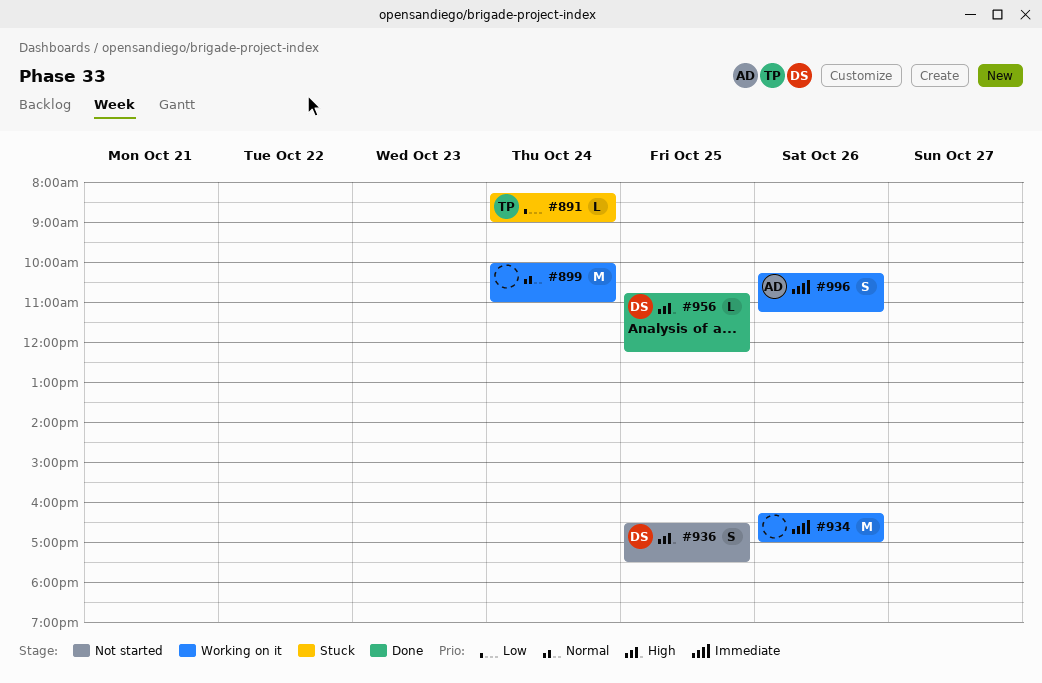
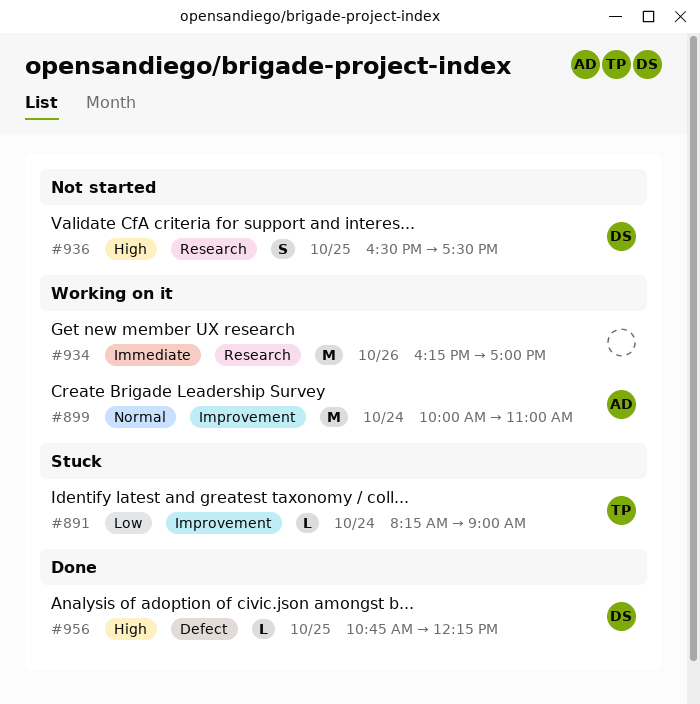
#899, owner: none -> AD
#996: present -> none

